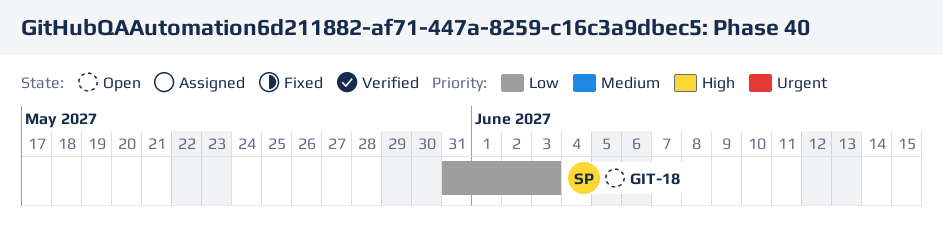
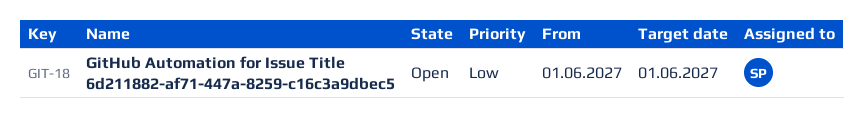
GIT-18, start: May 31 -> Jun 1
GIT-18, due: Jun 3 -> Jun 1

